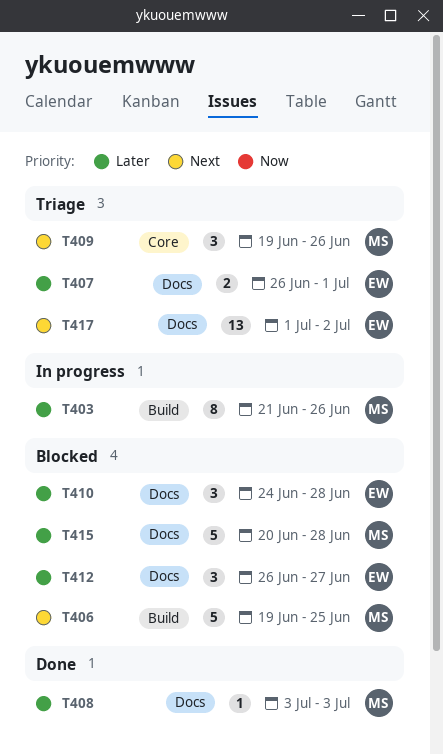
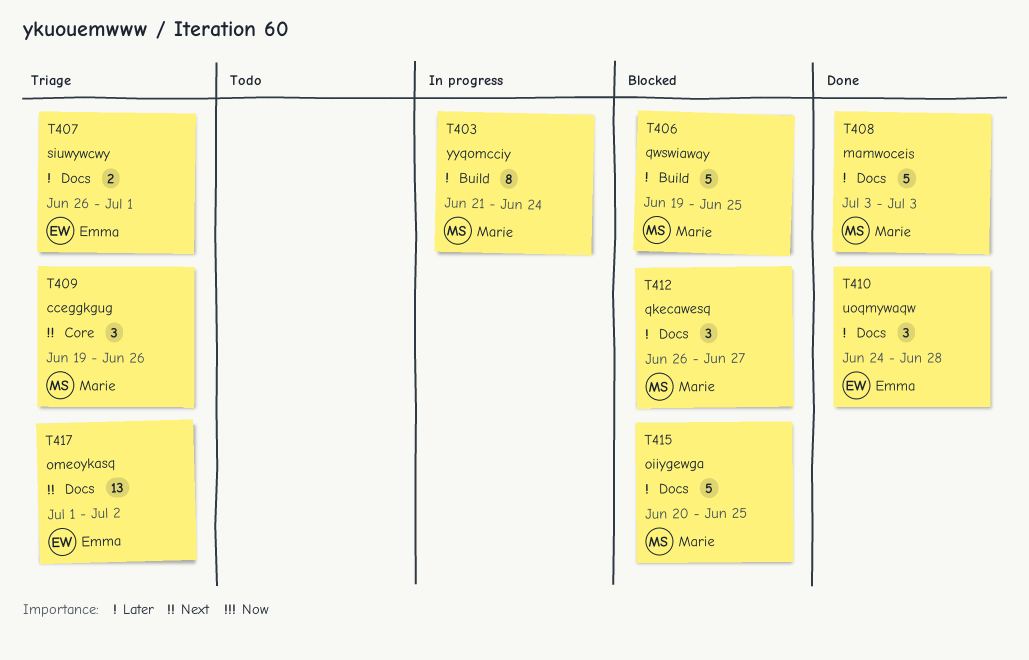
T403, due: Jun 26 -> Jun 24
T406, priority: Next -> Later
T408, estimate: 1 -> 5
T410, status: Blocked -> Done
T412, owner: Emma -> Marie
T415, due: Jun 28 -> Jun 25

